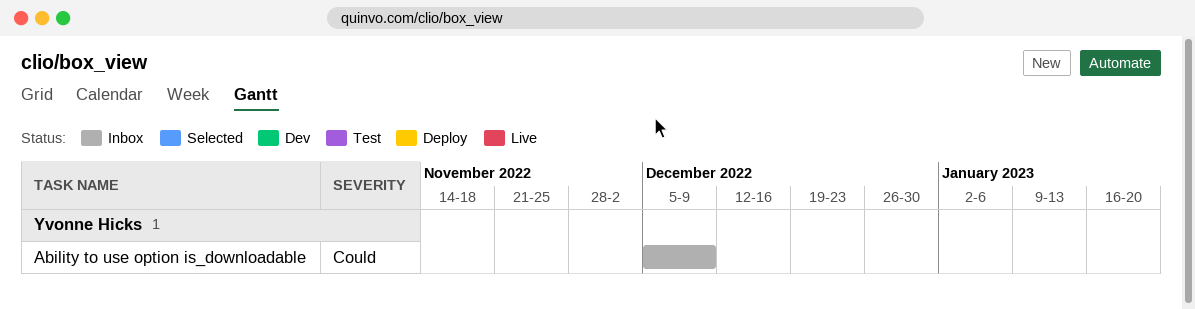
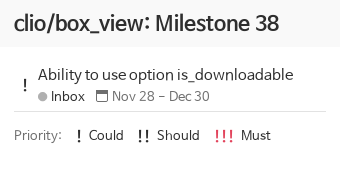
Ability to use option is_downloadable, start: Dec 5 -> Nov 28
Ability to use option is_downloadable, due: Dec 9 -> Dec 30

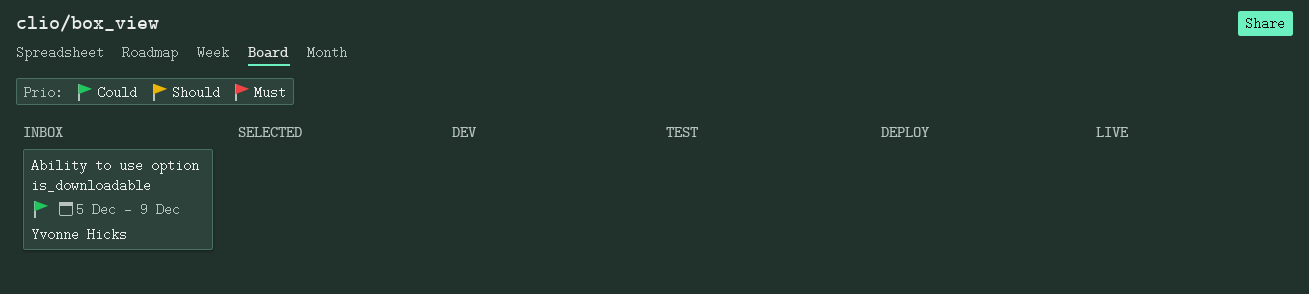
Ability to use option is_downloadable, start: Nov 28 -> Dec 5
Ability to use option is_downloadable, due: Dec 30 -> Dec 9

